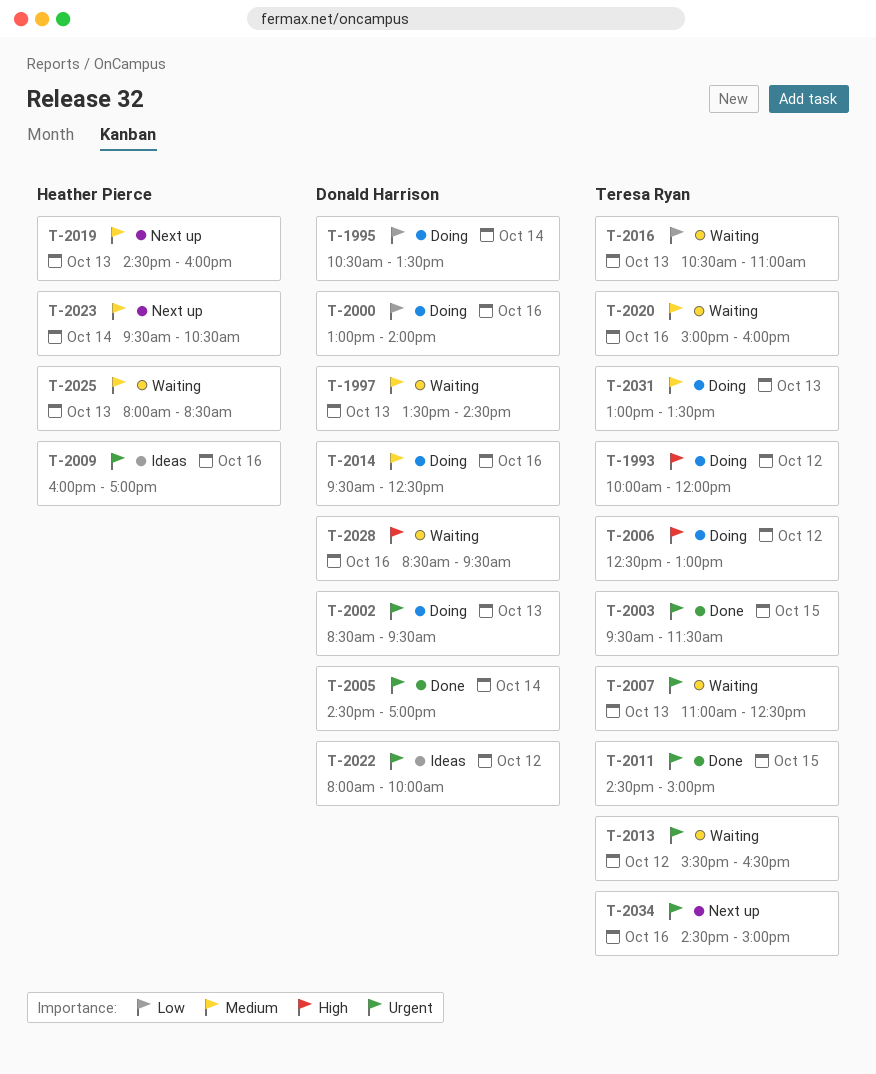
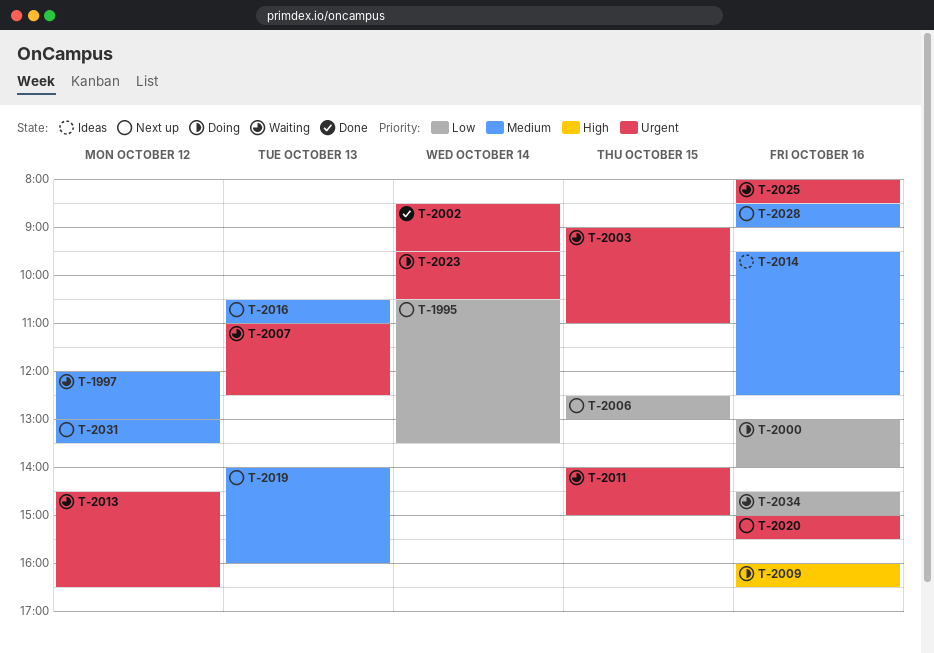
T-1993: present -> none
T-1995, status: Doing -> Next up
T-1997, day: Oct 13 -> Oct 12
T-1997, begins: 13:30 -> 12:00
T-1997, ends: 14:30 -> 13:00
T-2002, status: Doing -> Done
T-2002, day: Oct 13 -> Oct 14
T-2003, status: Done -> Waiting
T-2003, begins: 09:30 -> 09:00
T-2003, ends: 11:30 -> 11:00
T-2005: present -> none
T-2006, status: Doing -> Next up
T-2006, priority: High -> Low
T-2006, day: Oct 12 -> Oct 15
T-2009, status: Ideas -> Doing
T-2009, priority: Urgent -> High
T-2009, ends: 17:00 -> 16:30
T-2011, status: Done -> Waiting
T-2011, begins: 14:30 -> 14:00
T-2013, begins: 15:30 -> 14:30
T-2014, status: Doing -> Ideas
T-2016, status: Waiting -> Next up
T-2016, priority: Low -> Medium
T-2019, begins: 14:30 -> 14:00
T-2020, status: Waiting -> Next up
T-2020, priority: Medium -> Urgent
T-2020, ends: 16:00 -> 15:30
T-2022: present -> none
T-2023, status: Next up -> Doing
T-2023, priority: Medium -> Urgent
T-2025, priority: Medium -> Urgent
T-2025, day: Oct 13 -> Oct 16
T-2028, status: Waiting -> Next up
T-2028, priority: High -> Medium
T-2028, ends: 09:30 -> 09:00
T-2031, status: Doing -> Next up
T-2031, day: Oct 13 -> Oct 12
T-2034, status: Next up -> Waiting
T-2034, priority: Urgent -> Low

